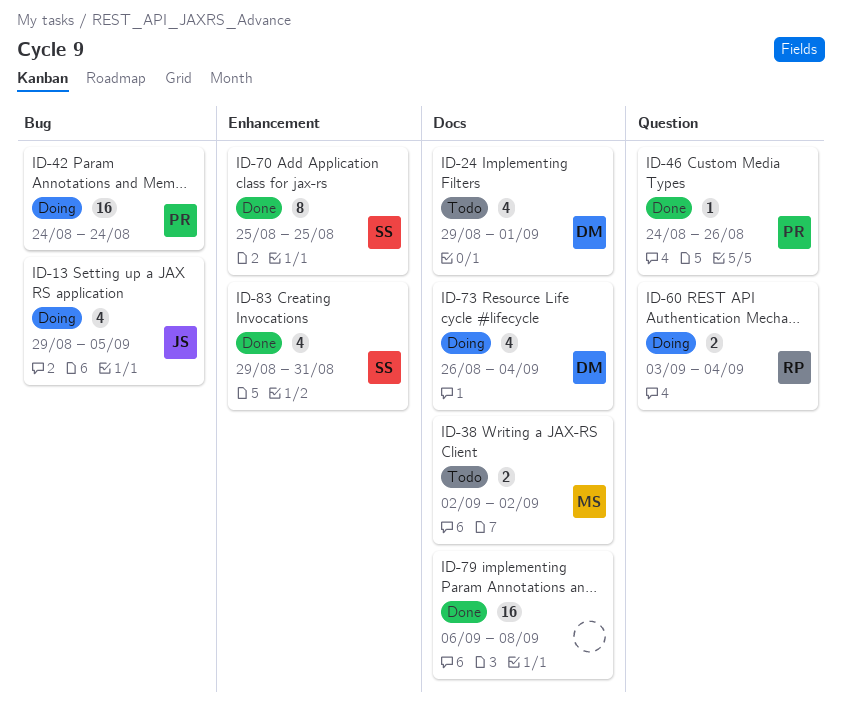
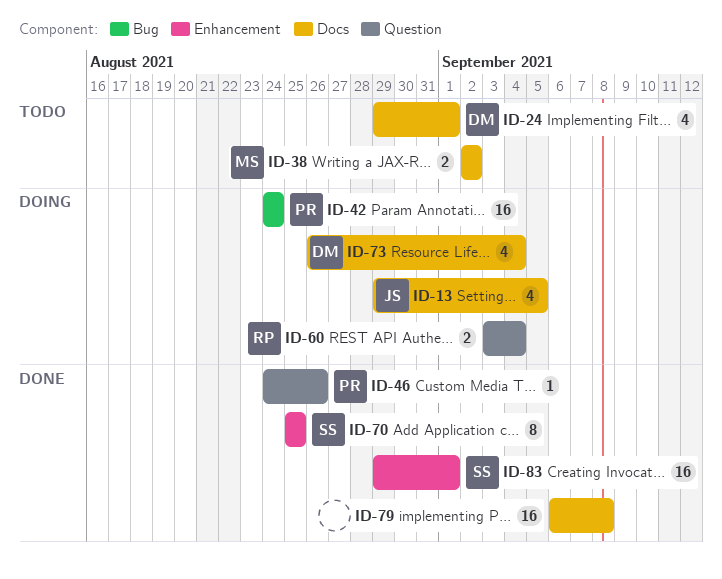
ID-13, label: Bug -> Docs
ID-83, estimate: 4 -> 16
ID-83, due: Aug 31 -> Sep 1

